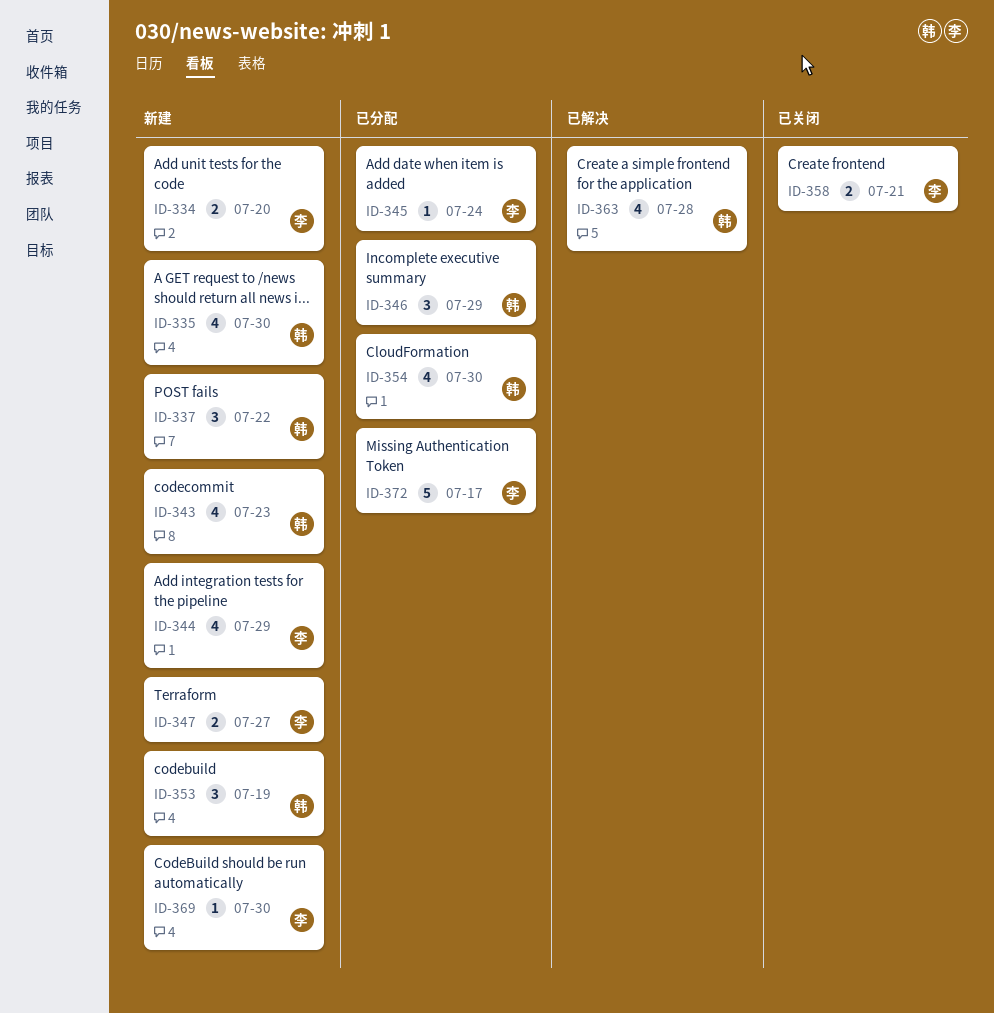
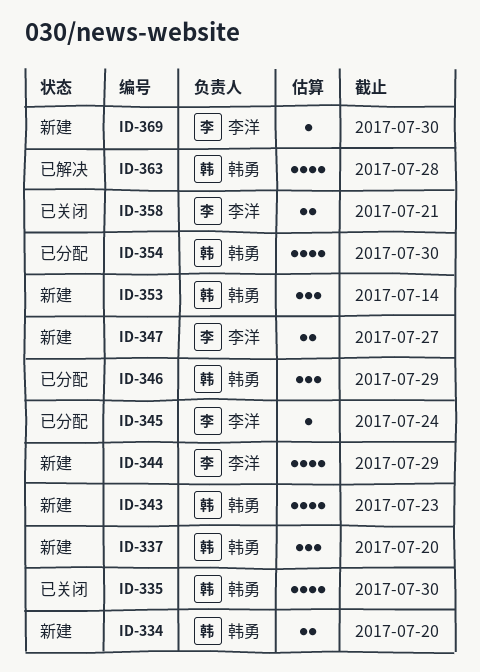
ID-334, owner: 李洋 -> 韩勇
ID-335, status: 新建 -> 已关闭
ID-337, due: Jul 22 -> Jul 20
ID-353, due: Jul 19 -> Jul 14
ID-372: present -> none

